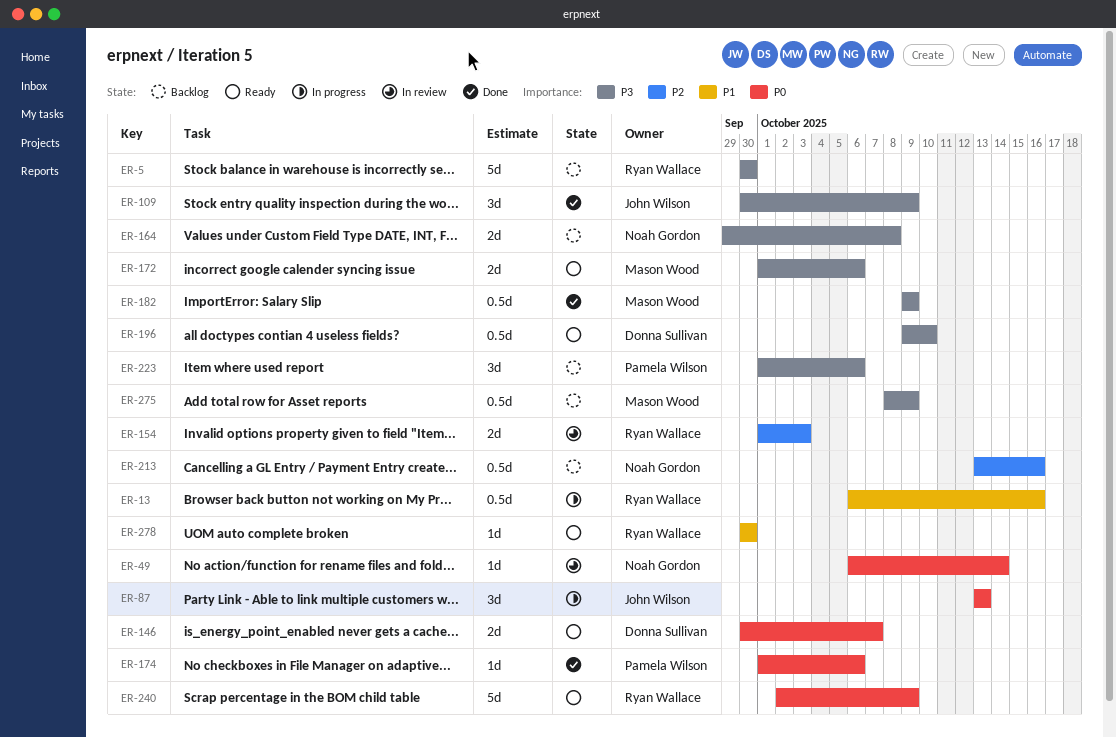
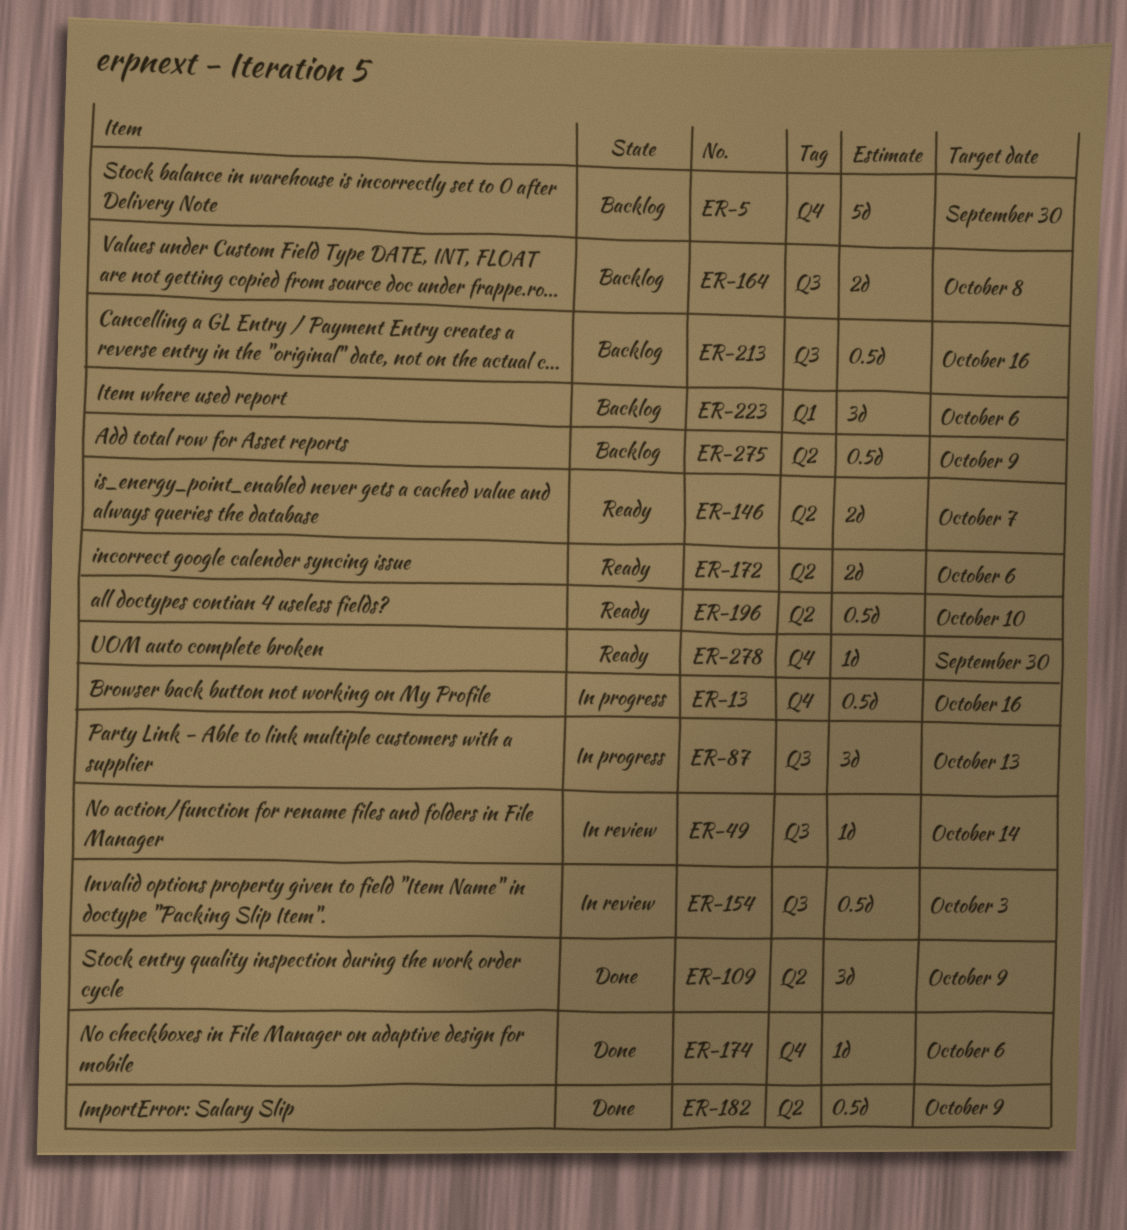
ER-154, estimate: 2d -> 0.5d
ER-240: present -> none

